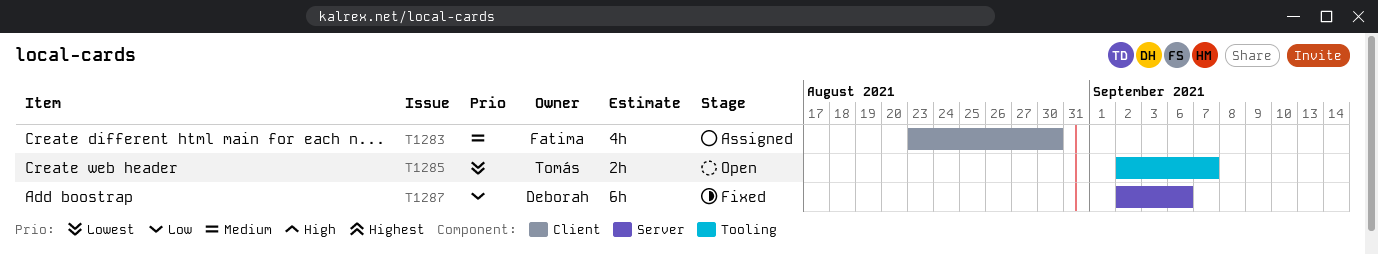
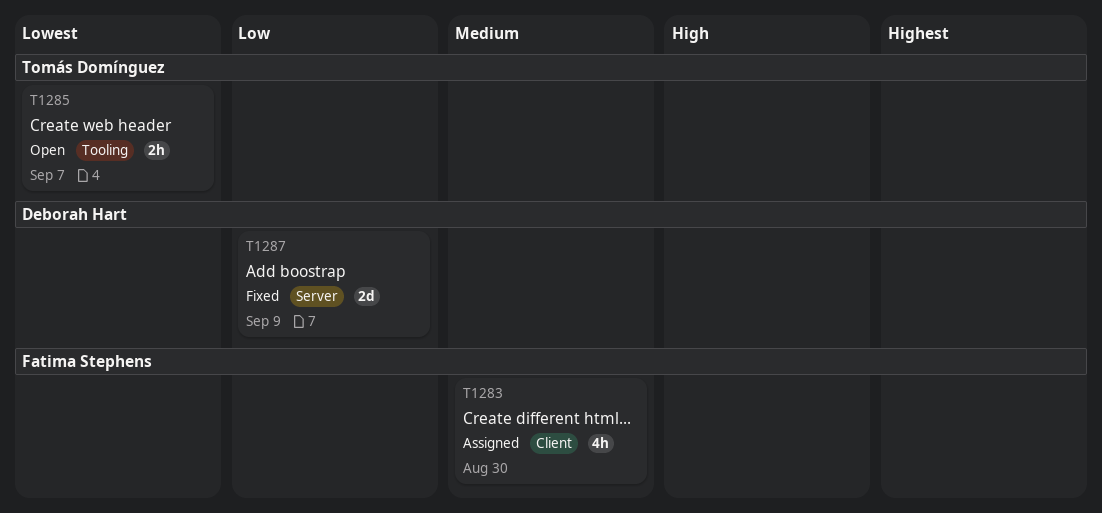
T1287, estimate: 6h -> 2d
T1287, due: Sep 6 -> Sep 9

